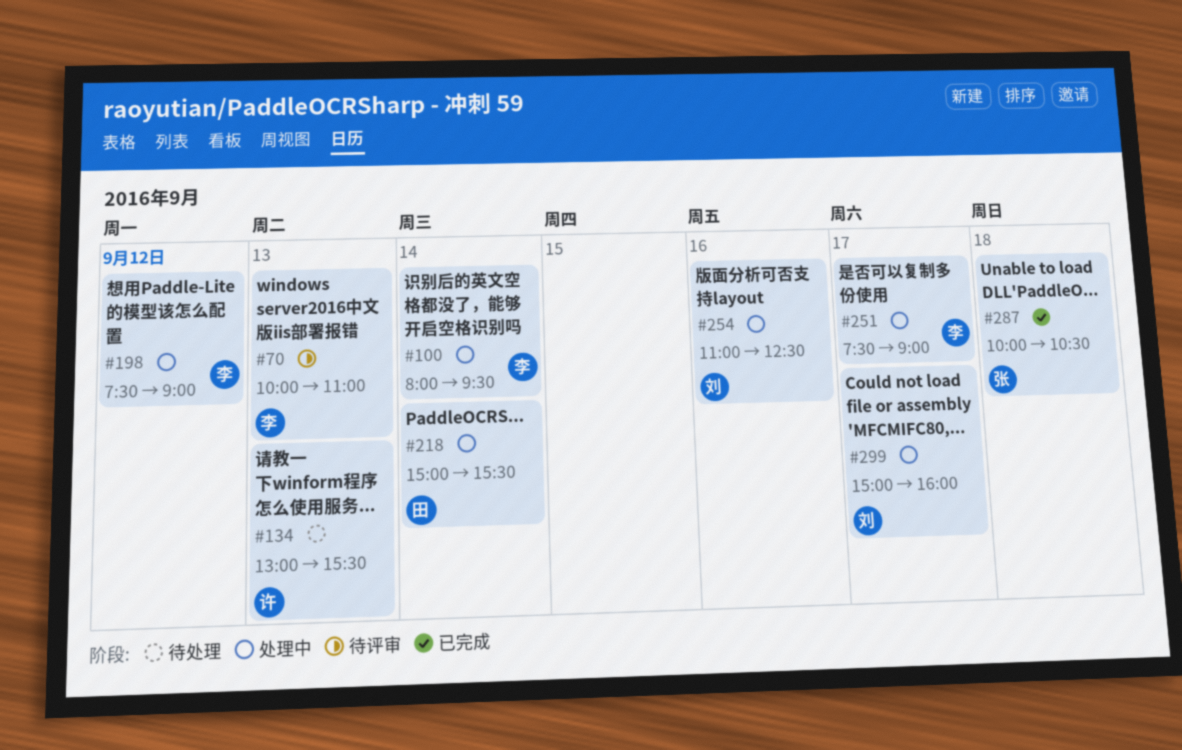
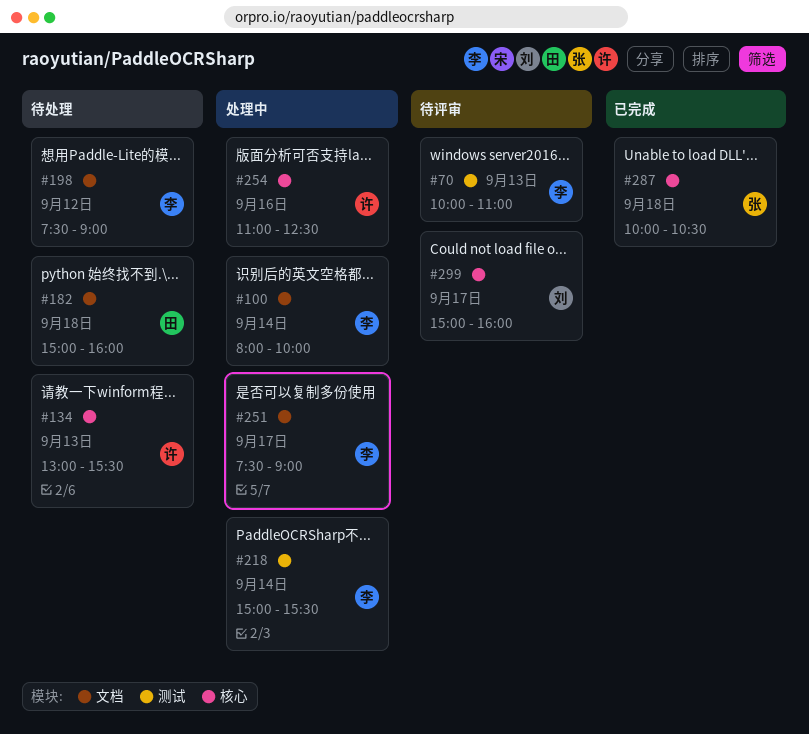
#100, ends: 09:30 -> 10:00
#182: none -> present
#198, status: 处理中 -> 待处理
#218, owner: 田 -> 李
#254, owner: 刘 -> 许
#299, status: 处理中 -> 待评审

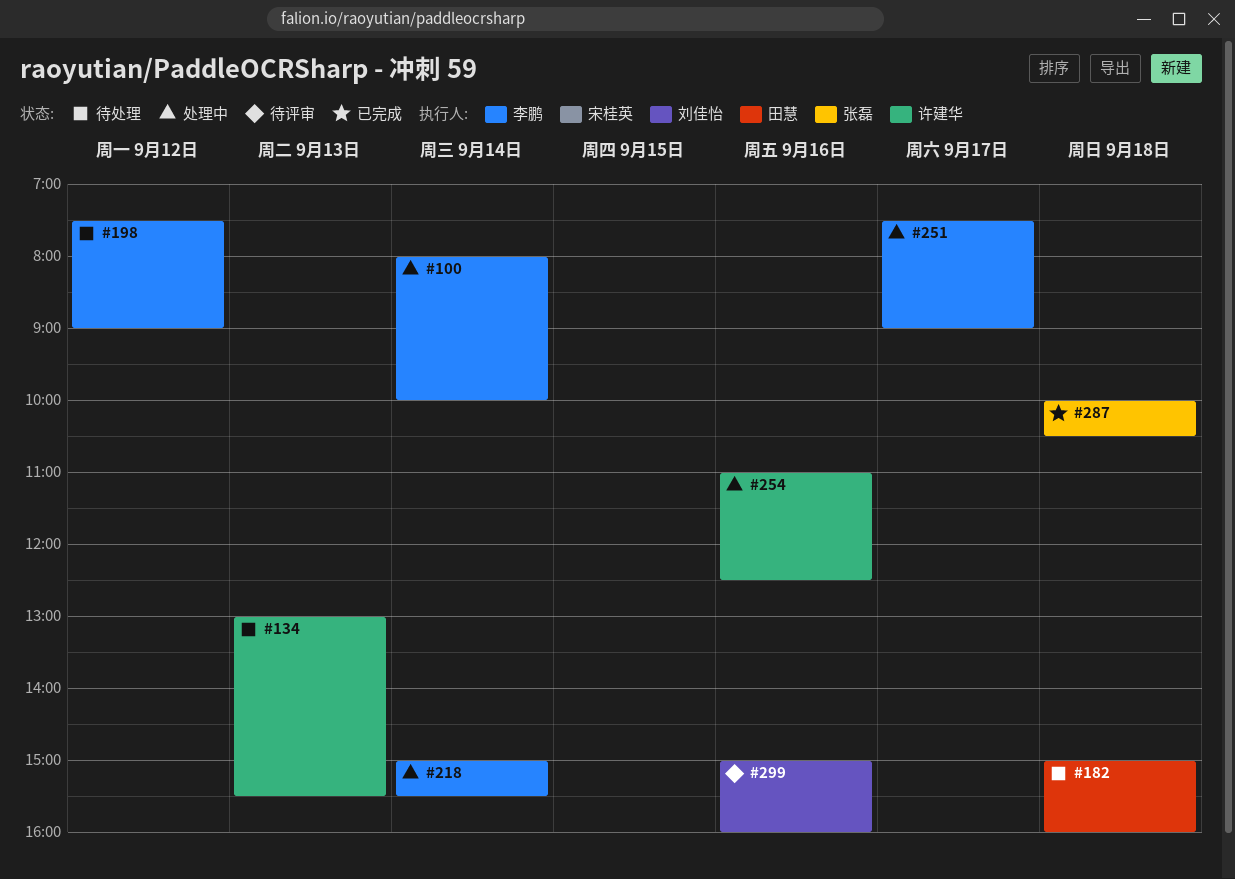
#70: present -> none
#299, day: Sep 17 -> Sep 16

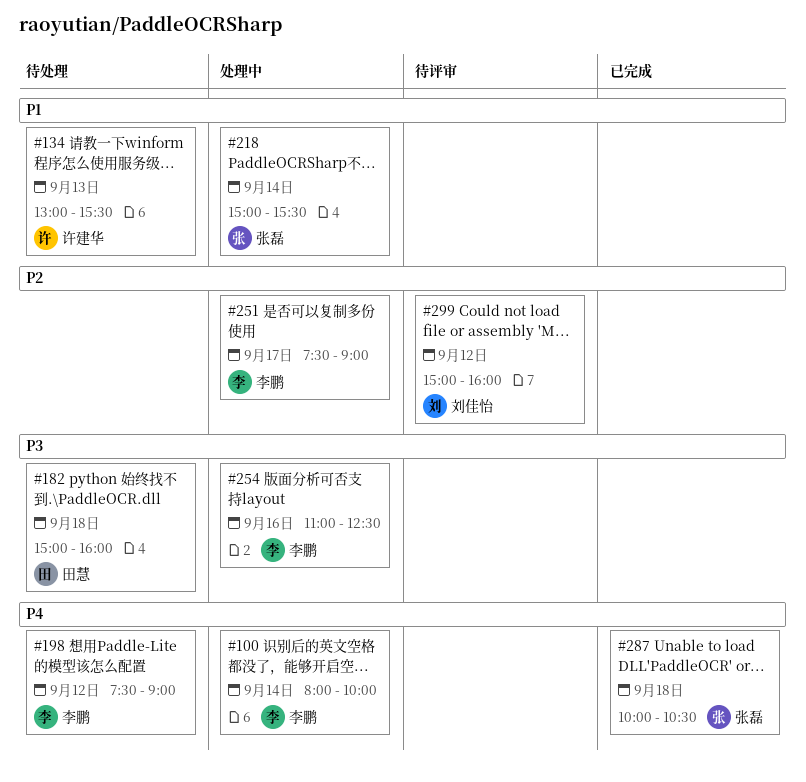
#218, owner: 李鹏 -> 张磊
#254, owner: 许建华 -> 李鹏
#299, day: Sep 16 -> Sep 12

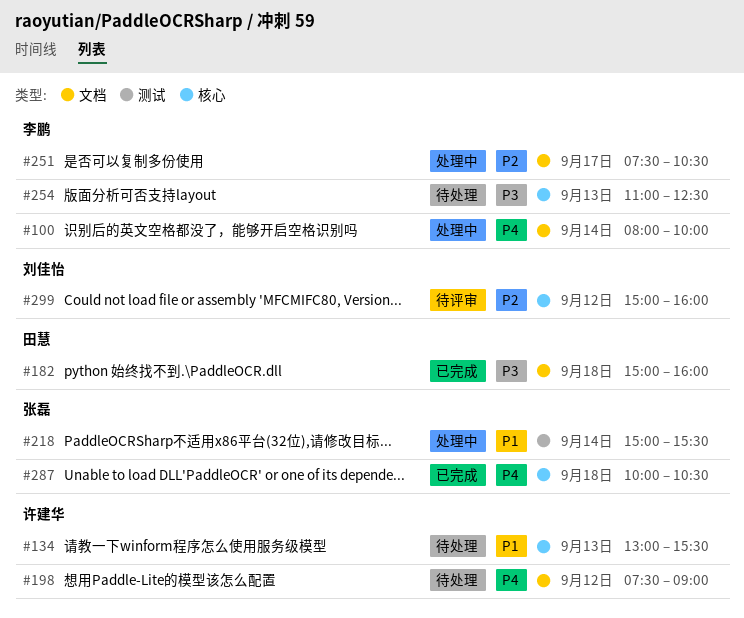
#182, status: 待处理 -> 已完成
#198, owner: 李鹏 -> 许建华
#251, ends: 09:00 -> 10:30
#254, status: 处理中 -> 待处理
#254, day: Sep 16 -> Sep 13

